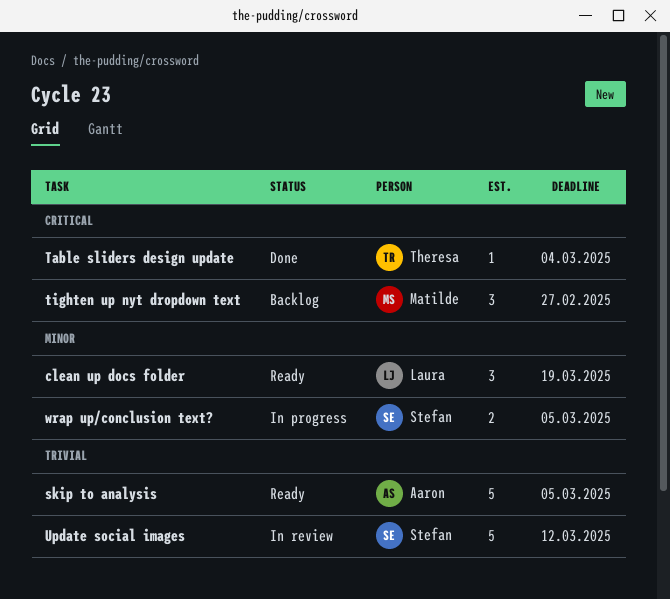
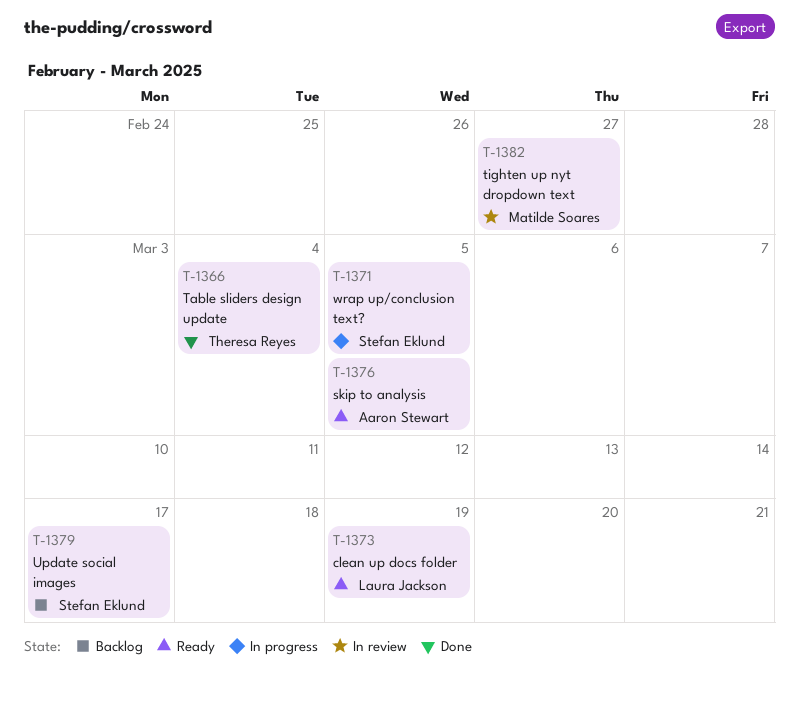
tighten up nyt dropdown text, status: Backlog -> In review
Update social images, status: In review -> Backlog
Update social images, due: Mar 12 -> Mar 17

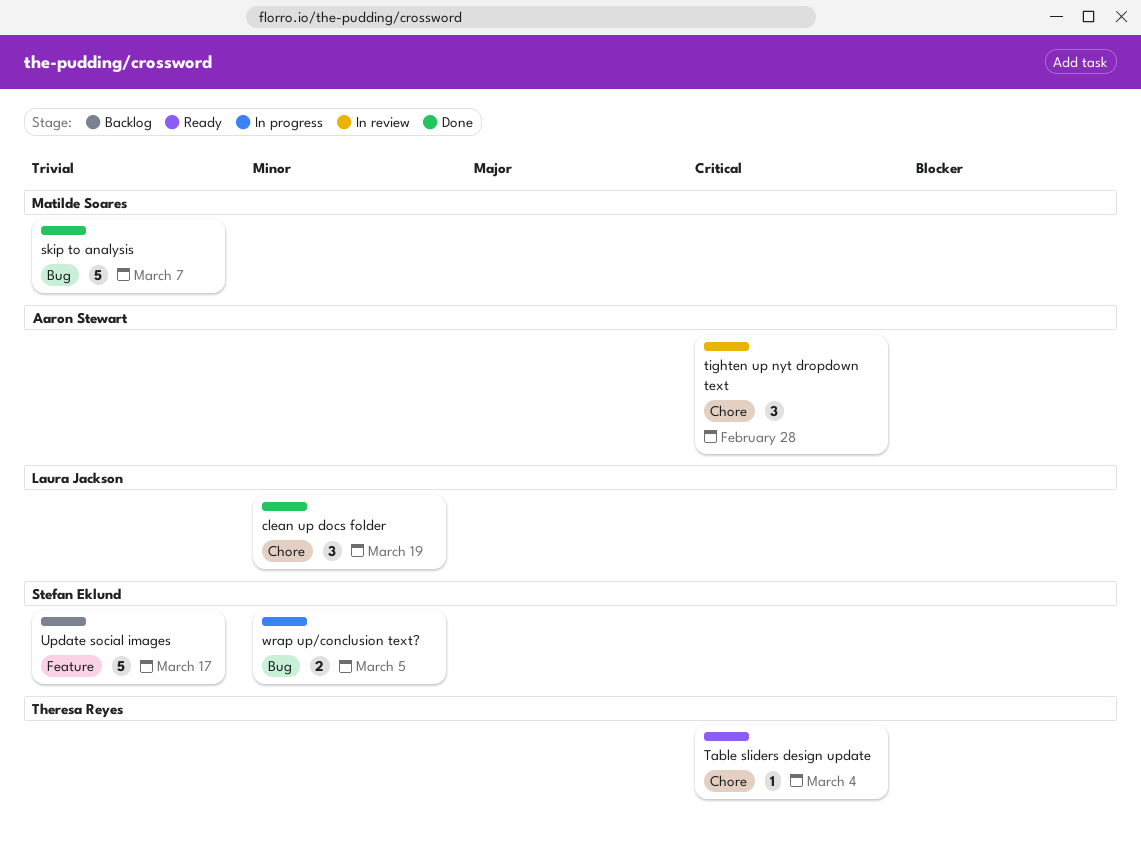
clean up docs folder, status: Ready -> Done
skip to analysis, status: Ready -> Done
skip to analysis, owner: Aaron Stewart -> Matilde Soares
skip to analysis, due: Mar 5 -> Mar 7
Table sliders design update, status: Done -> Ready
tighten up nyt dropdown text, owner: Matilde Soares -> Aaron Stewart
tighten up nyt dropdown text, due: Feb 27 -> Feb 28

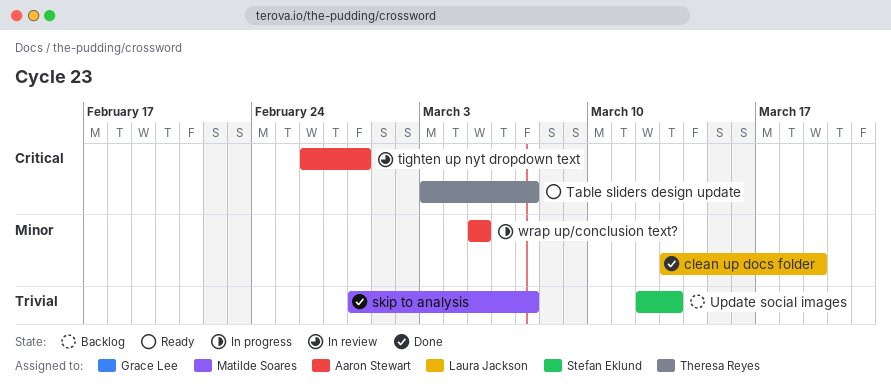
Table sliders design update, due: Mar 4 -> Mar 7
Update social images, due: Mar 17 -> Mar 13
wrap up/conclusion text?, owner: Stefan Eklund -> Aaron Stewart

